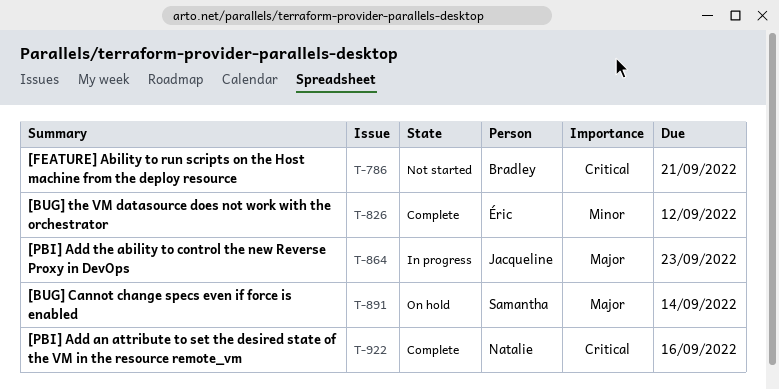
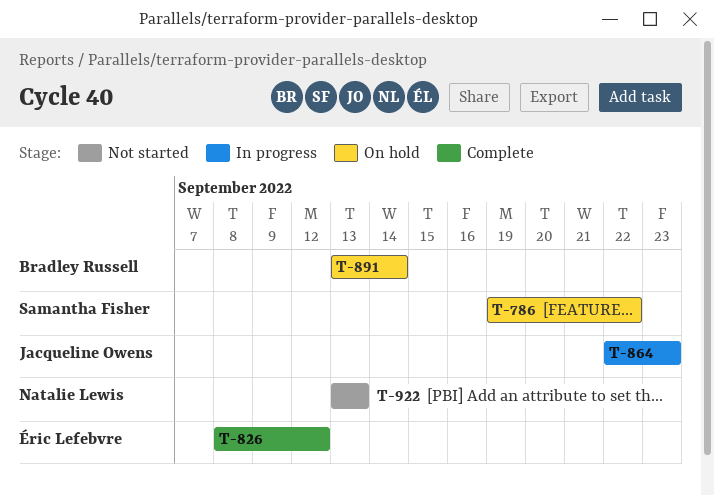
T-786, status: Not started -> On hold
T-786, owner: Bradley Russell -> Samantha Fisher
T-786, due: Sep 21 -> Sep 22
T-891, owner: Samantha Fisher -> Bradley Russell
T-922, status: Complete -> Not started
T-922, due: Sep 16 -> Sep 13

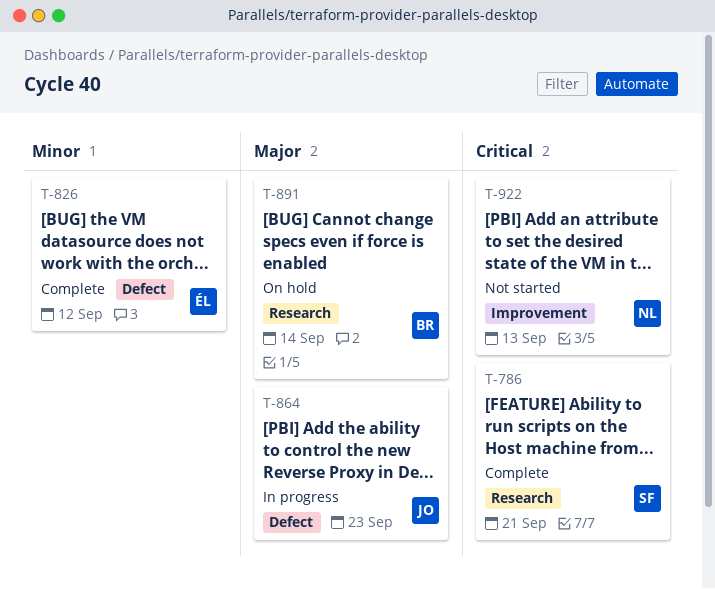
T-786, status: On hold -> Complete
T-786, due: Sep 22 -> Sep 21

